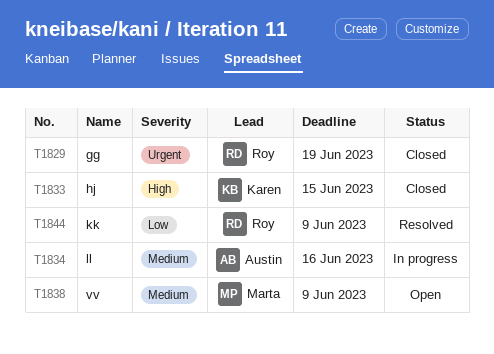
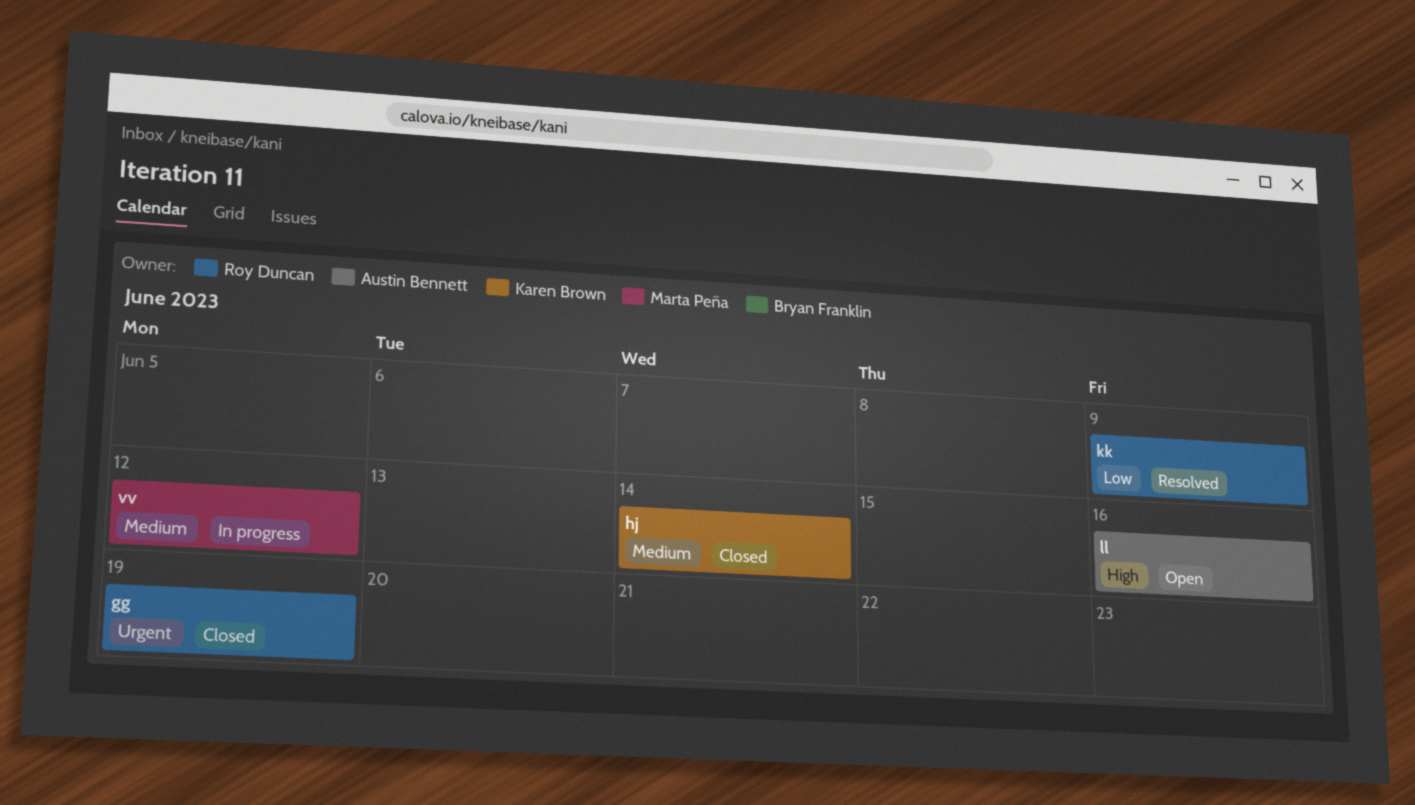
hj, priority: High -> Medium
hj, due: Jun 15 -> Jun 14
ll, status: In progress -> Open
ll, priority: Medium -> High
vv, status: Open -> In progress
vv, due: Jun 9 -> Jun 12

